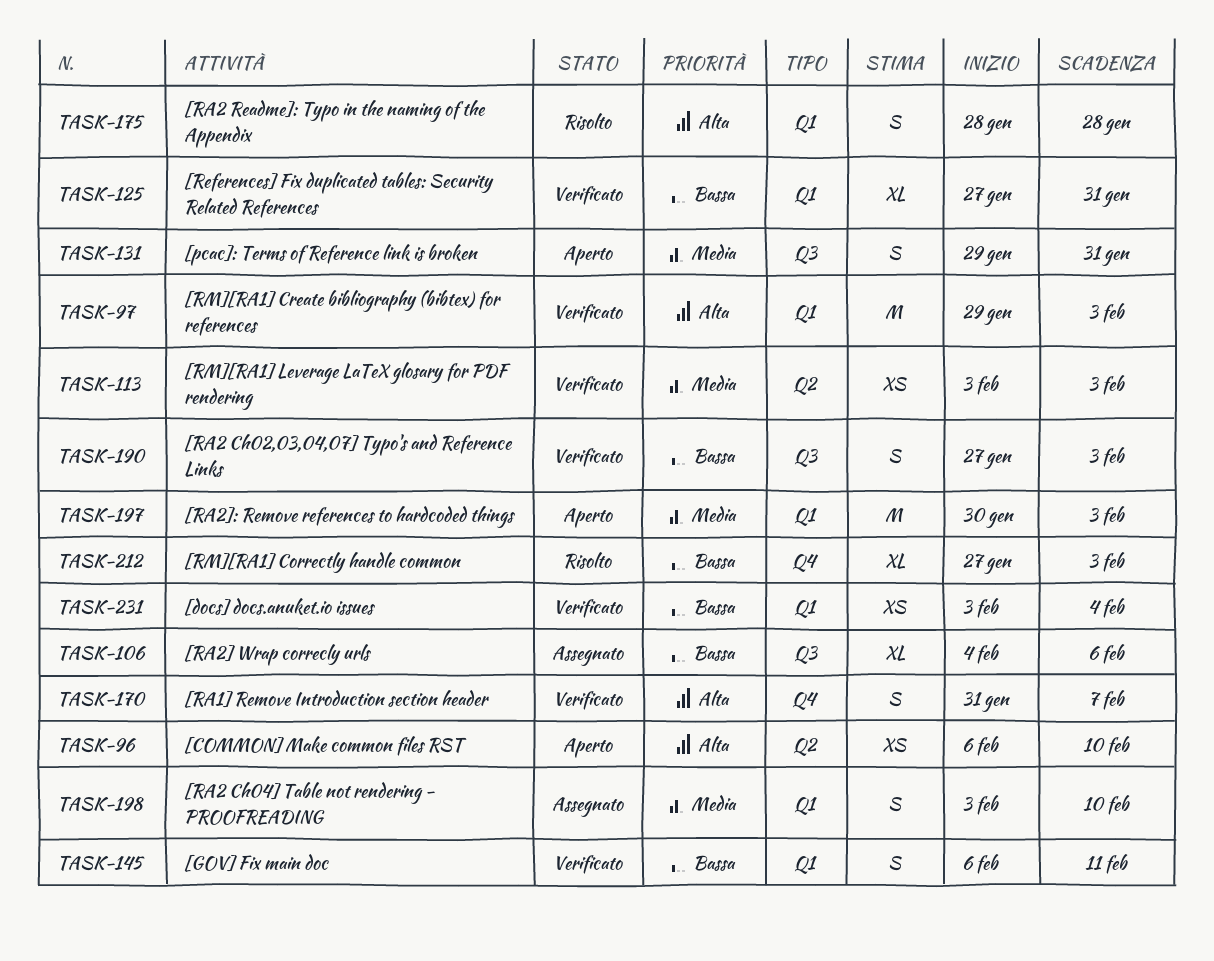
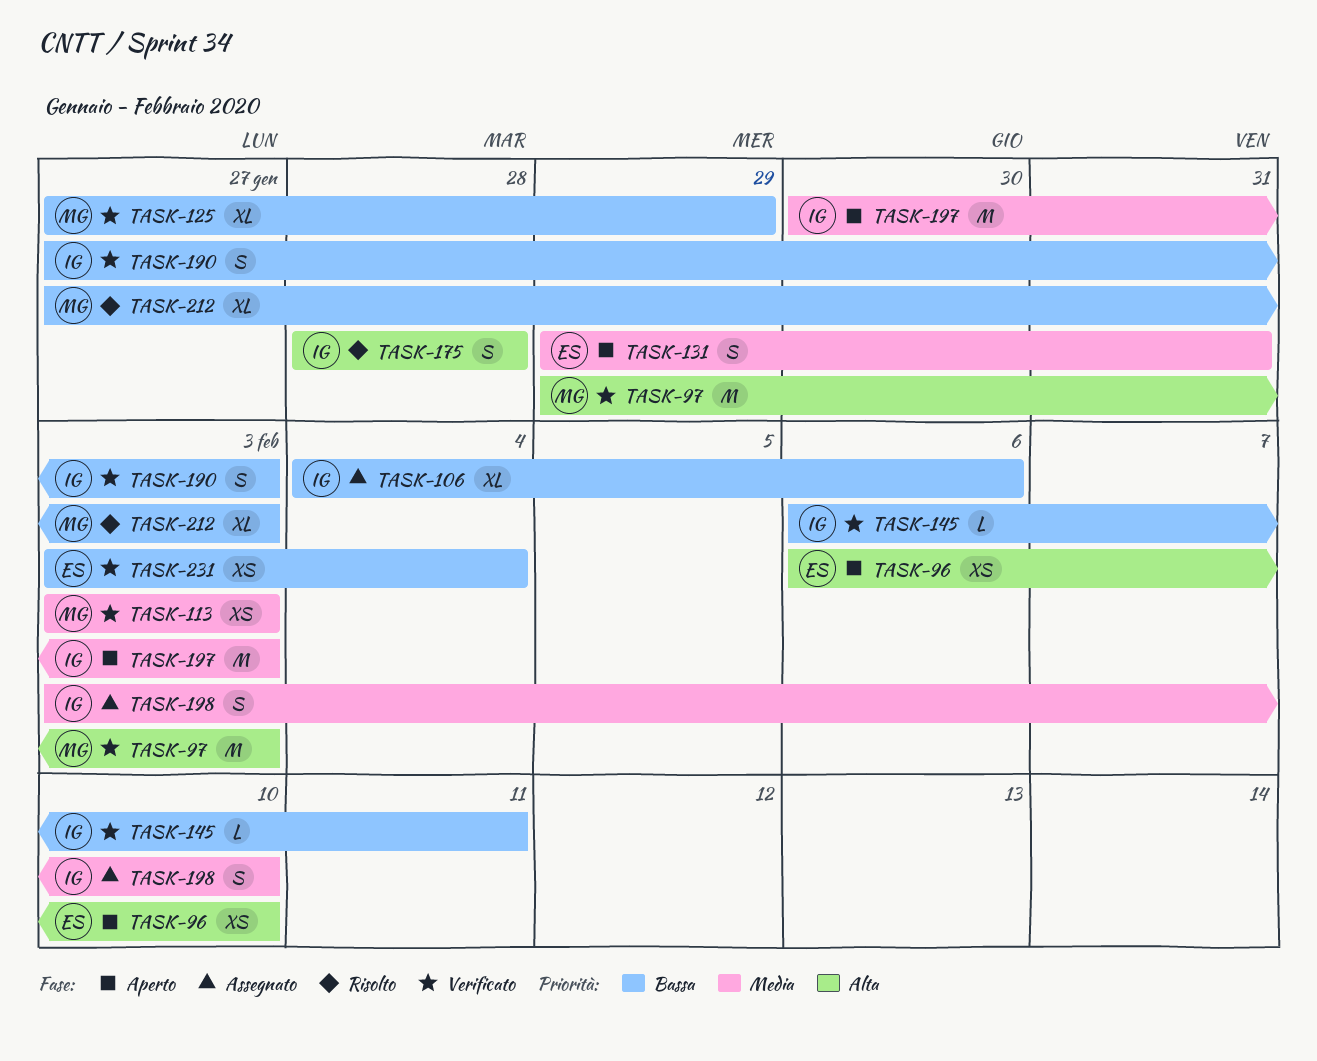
TASK-125, due: Jan 31 -> Jan 29
TASK-145, estimate: S -> L
TASK-170: present -> none

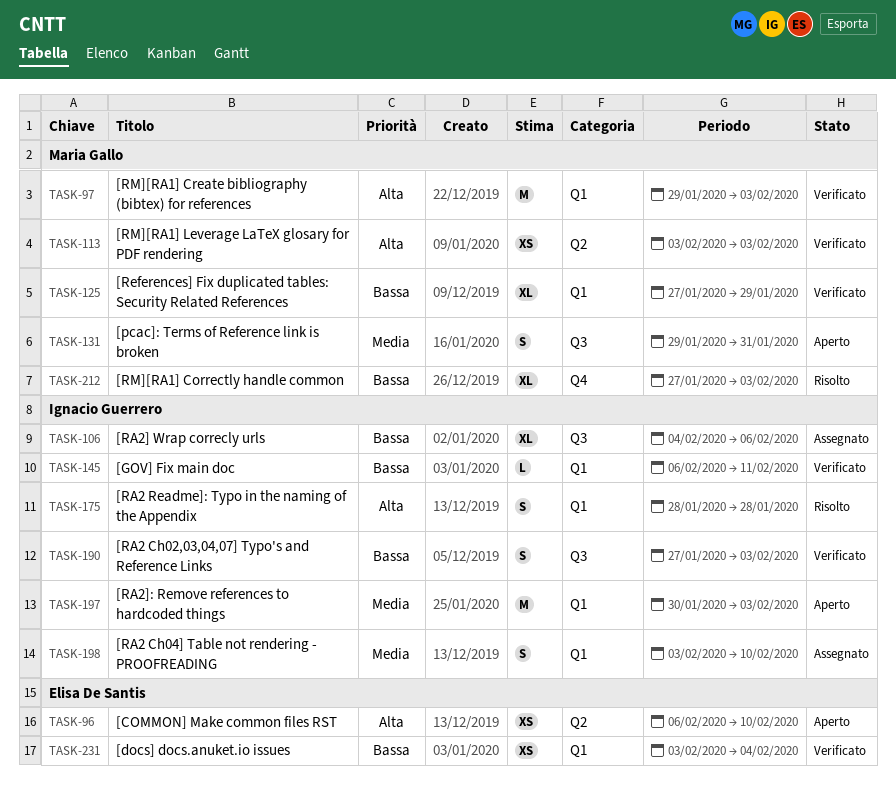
TASK-113, priority: Media -> Alta
TASK-131, owner: Elisa De Santis -> Maria Gallo

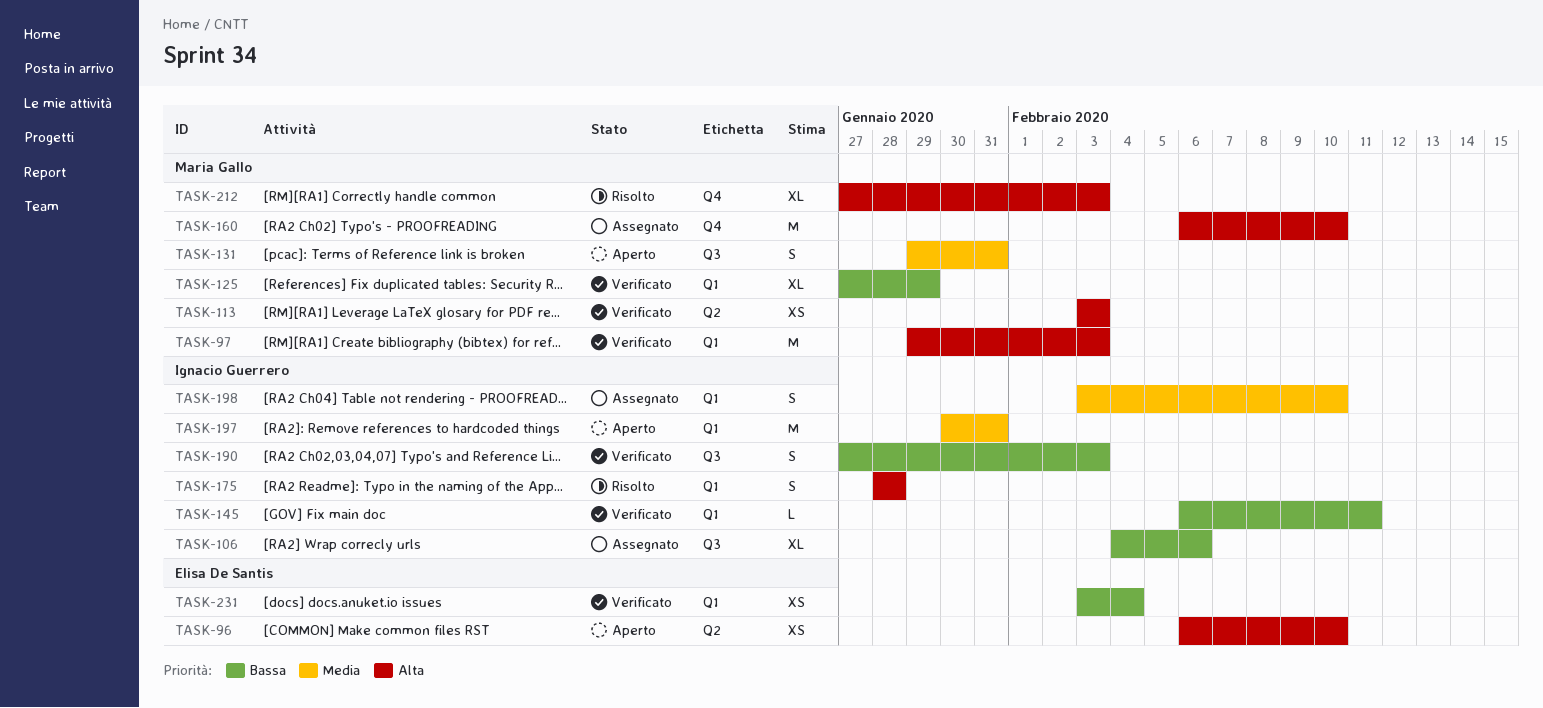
TASK-160: none -> present
TASK-197, due: Feb 3 -> Jan 31
TASK-212, priority: Bassa -> Alta

